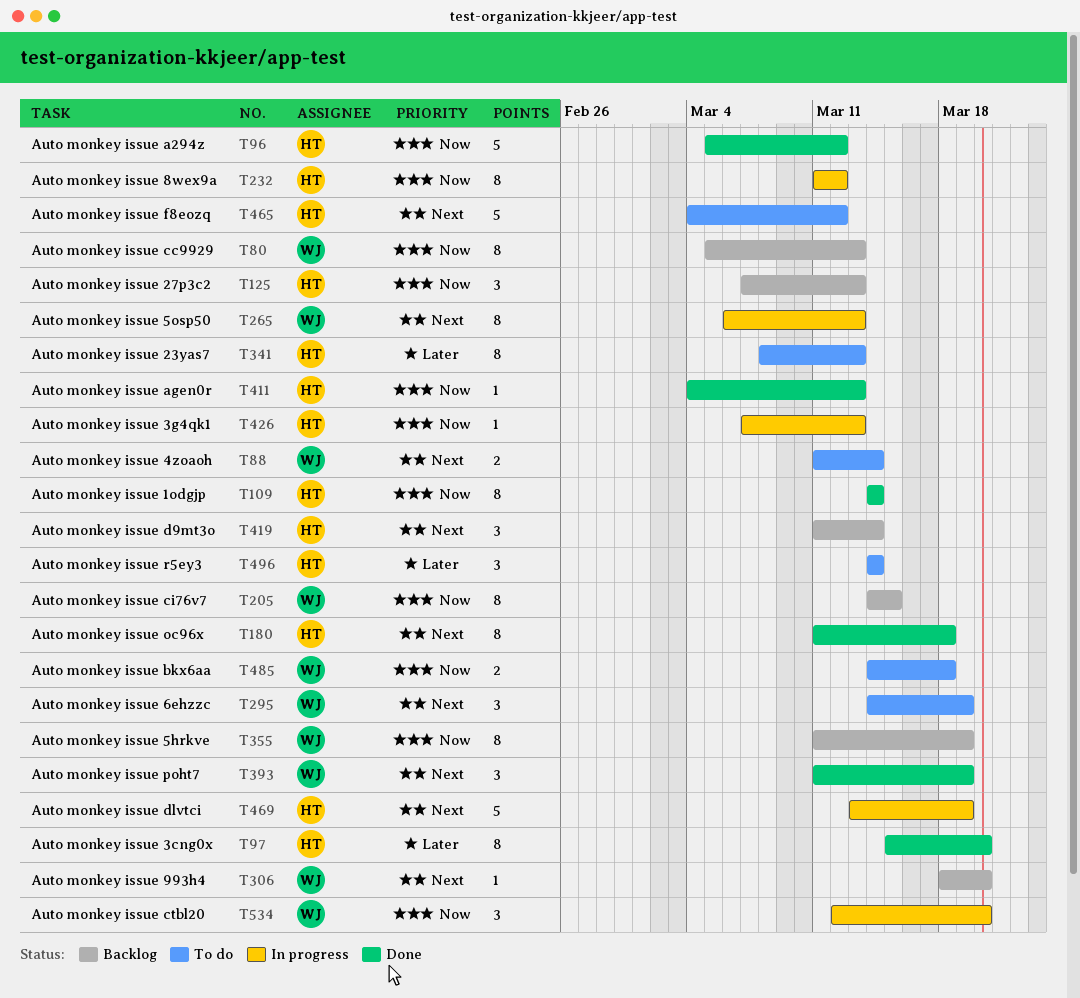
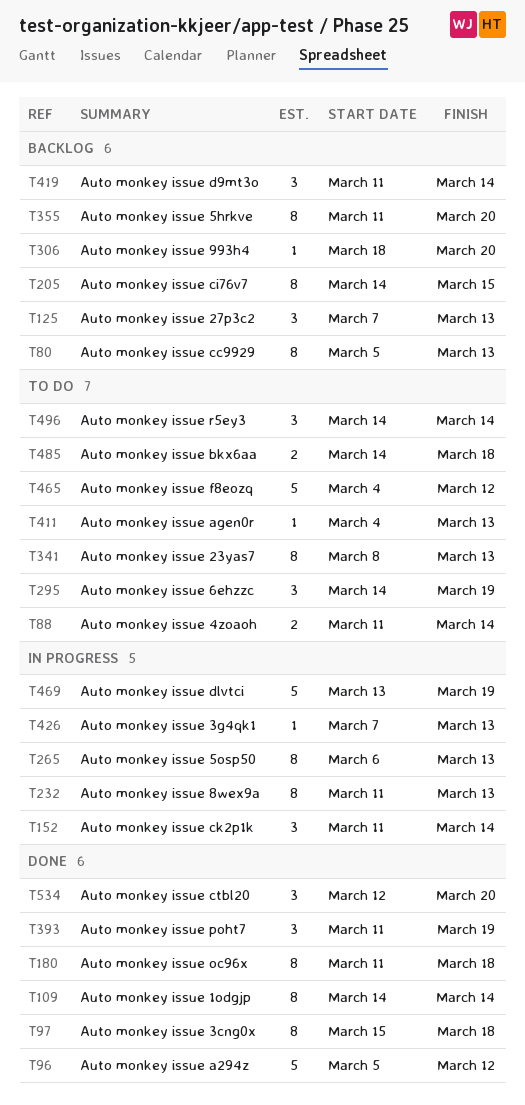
T97, due: Mar 20 -> Mar 18
T152: none -> present
T232, due: Mar 12 -> Mar 13
T355, due: Mar 19 -> Mar 20
T411, status: Done -> To do
T534, status: In progress -> Done

